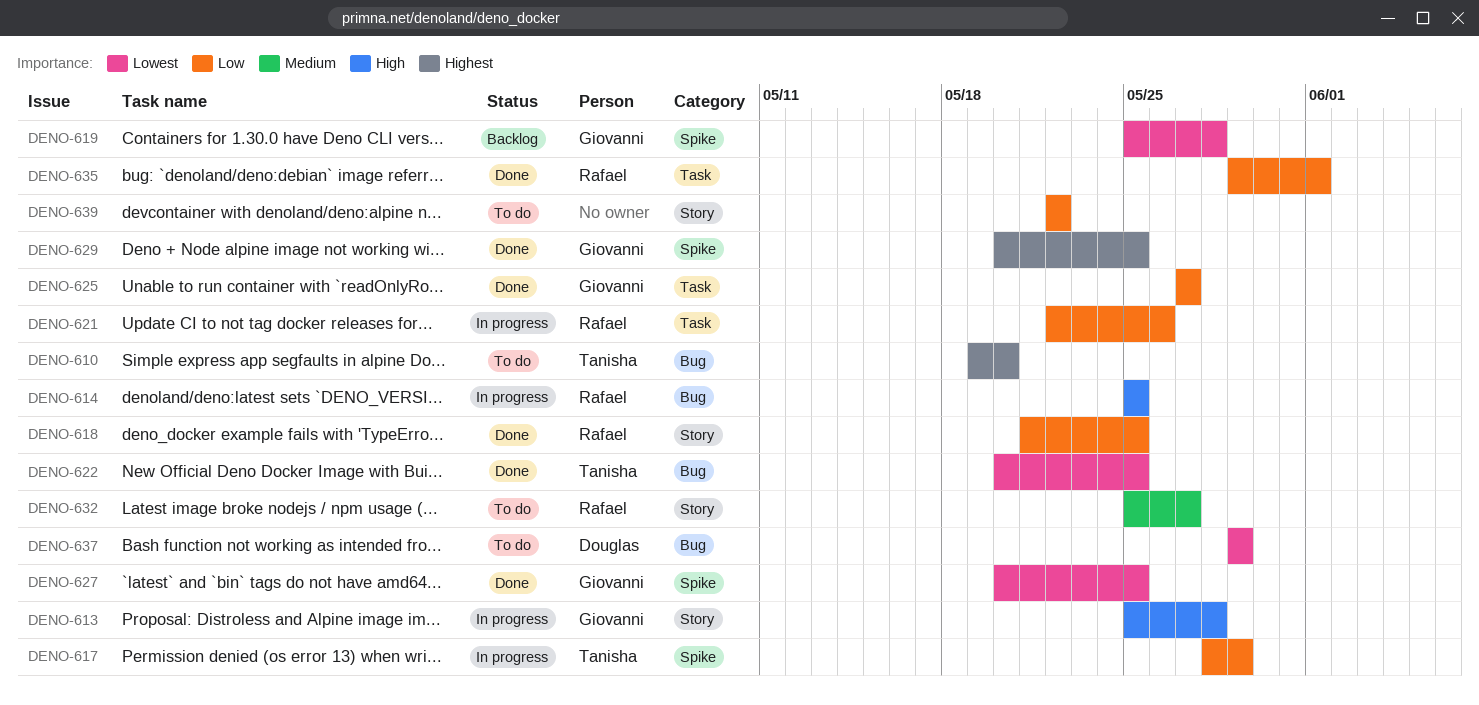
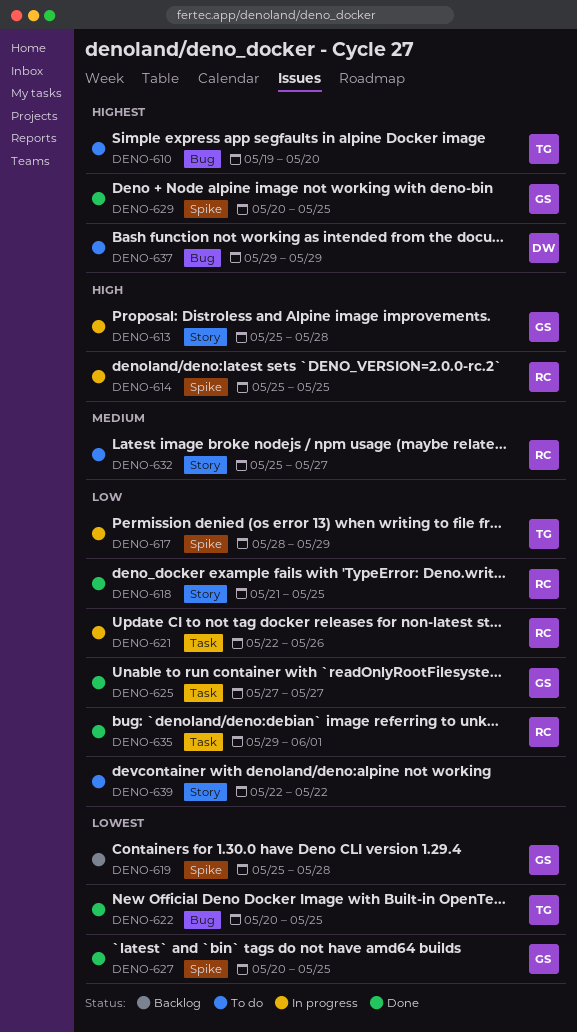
DENO-614, label: Bug -> Spike
DENO-637, priority: Lowest -> Highest

